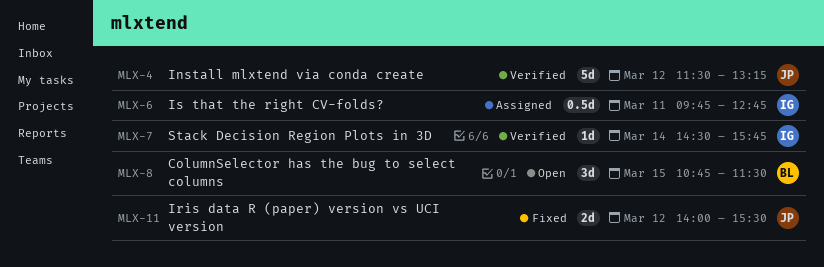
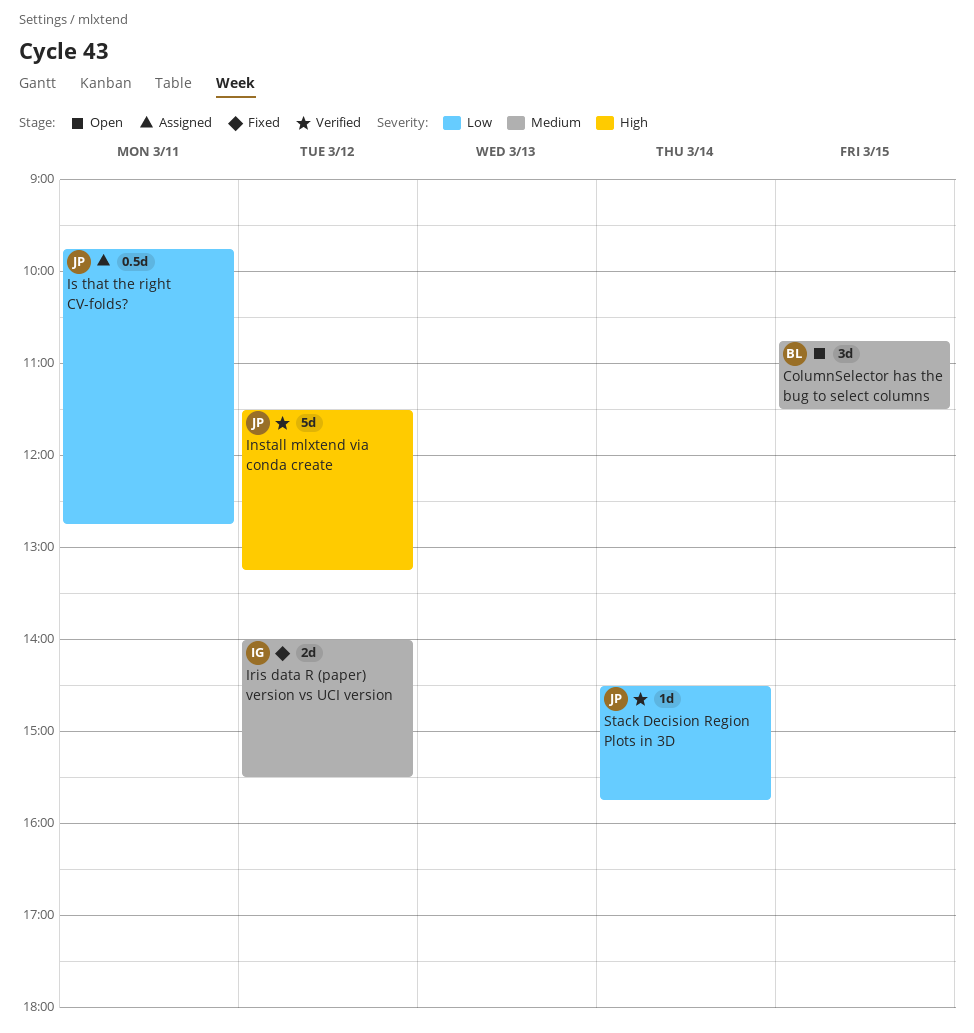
Iris data R (paper) version vs UCI version, owner: JP -> IG
Is that the right CV-folds?, owner: IG -> JP
Stack Decision Region Plots in 3D, owner: IG -> JP

